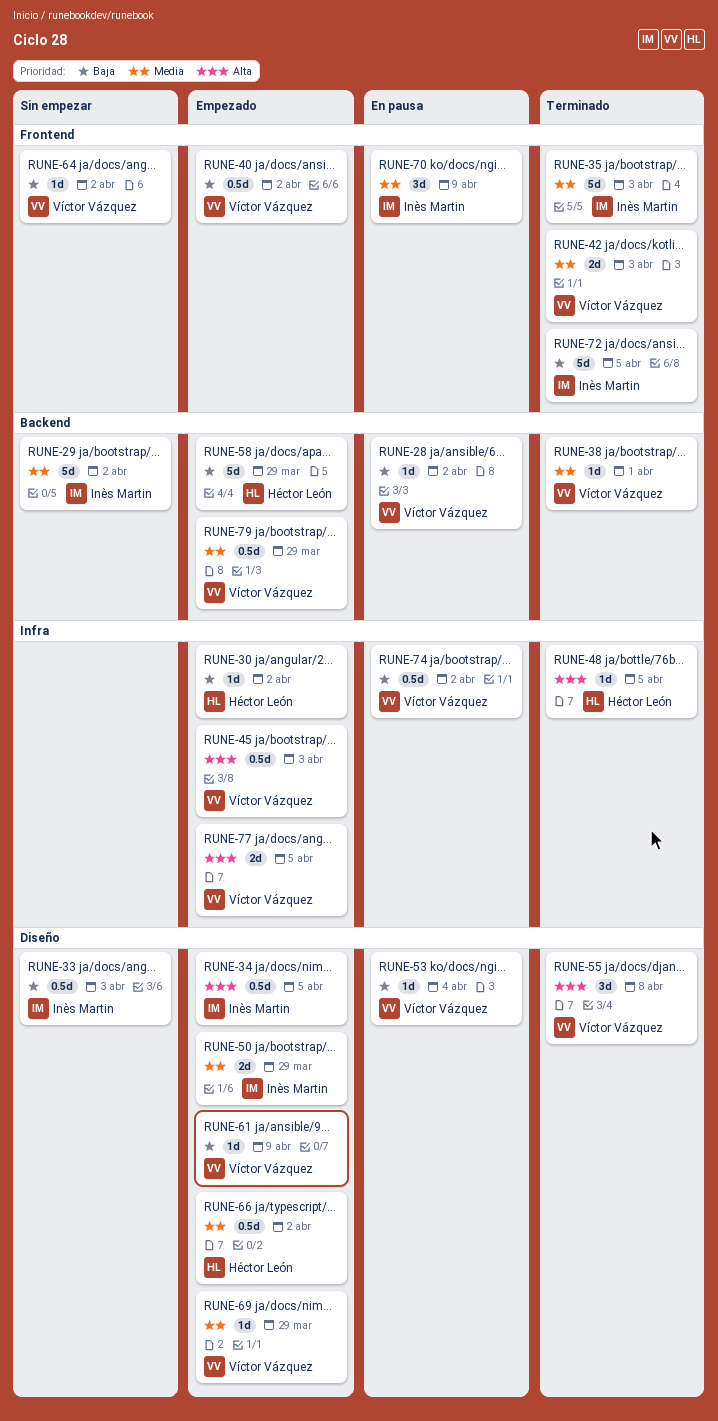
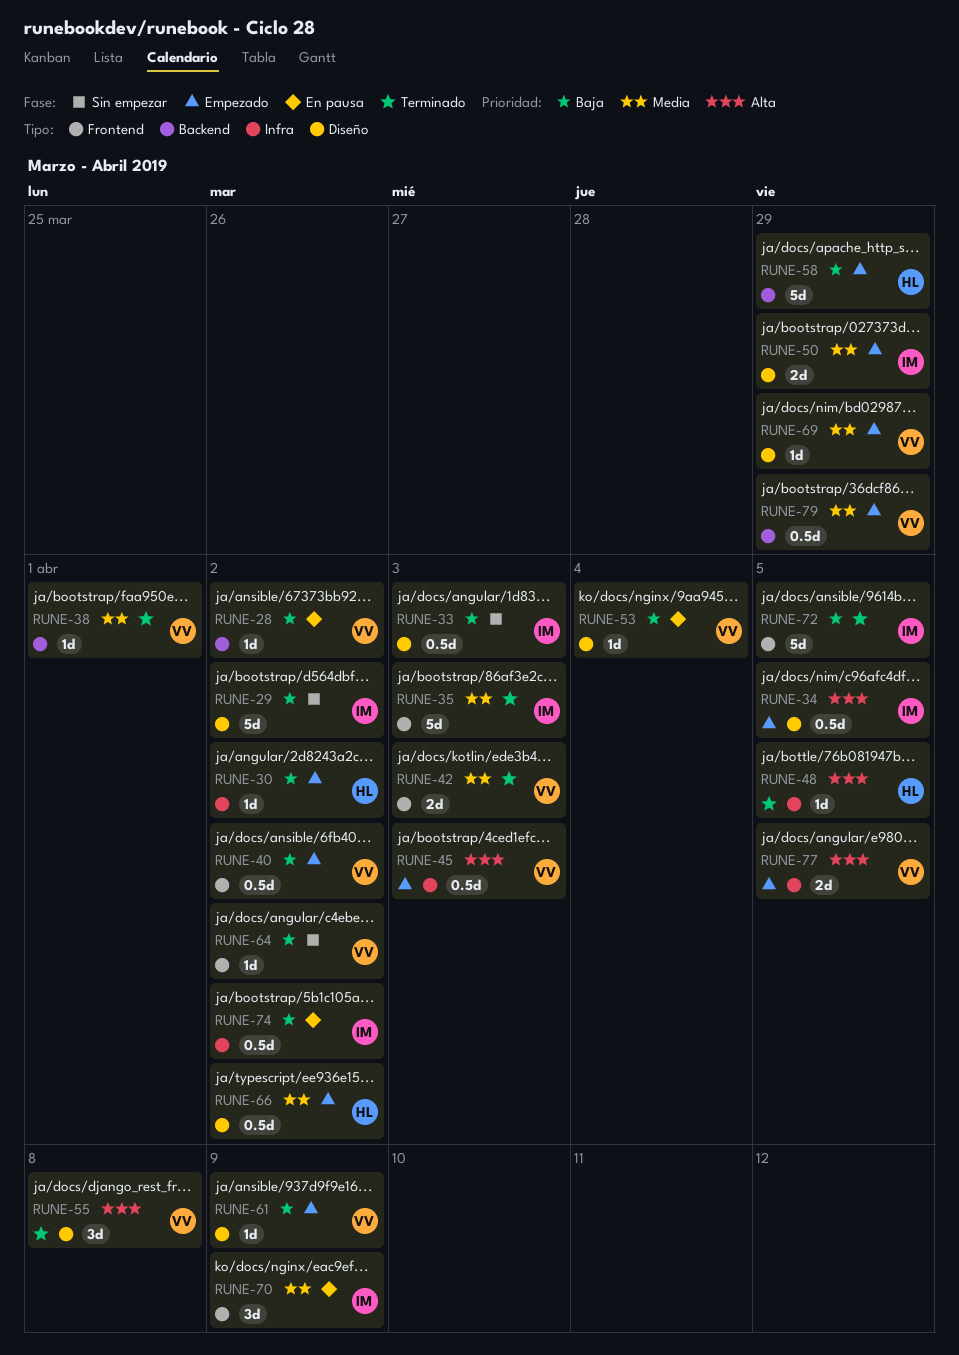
RUNE-29, priority: Media -> Baja
RUNE-29, label: Backend -> Diseño
RUNE-74, owner: Víctor Vázquez -> Inès Martin

